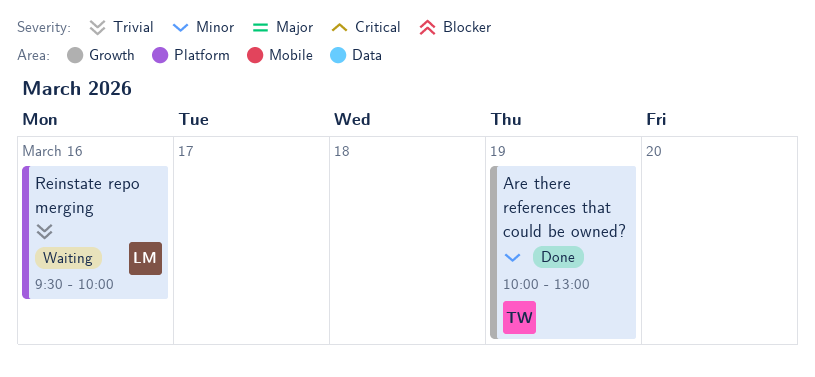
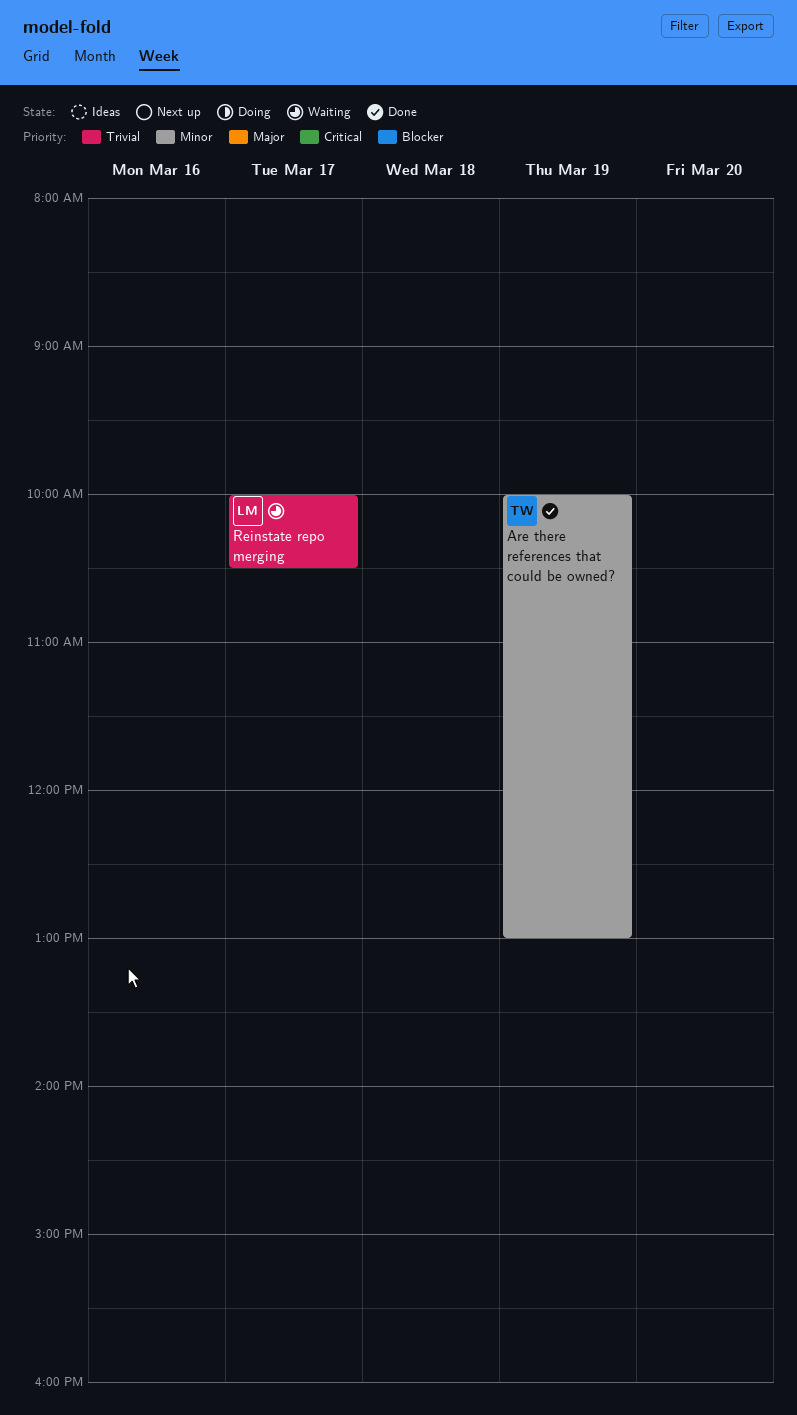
Reinstate repo merging, day: Mar 16 -> Mar 17
Reinstate repo merging, begins: 09:30 -> 10:00
Reinstate repo merging, ends: 10:00 -> 10:30

